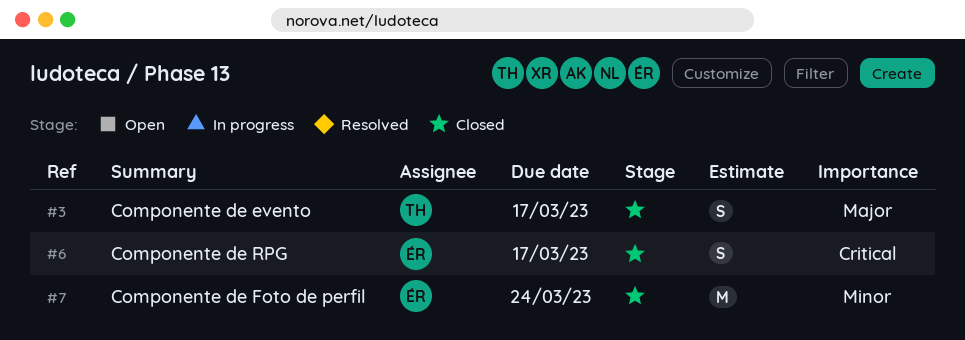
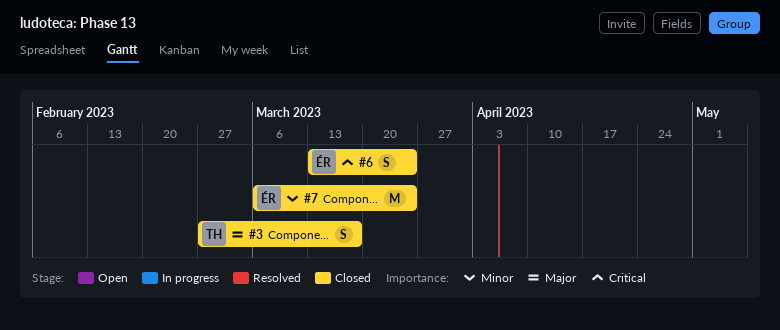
#6, due: Mar 17 -> Mar 24

